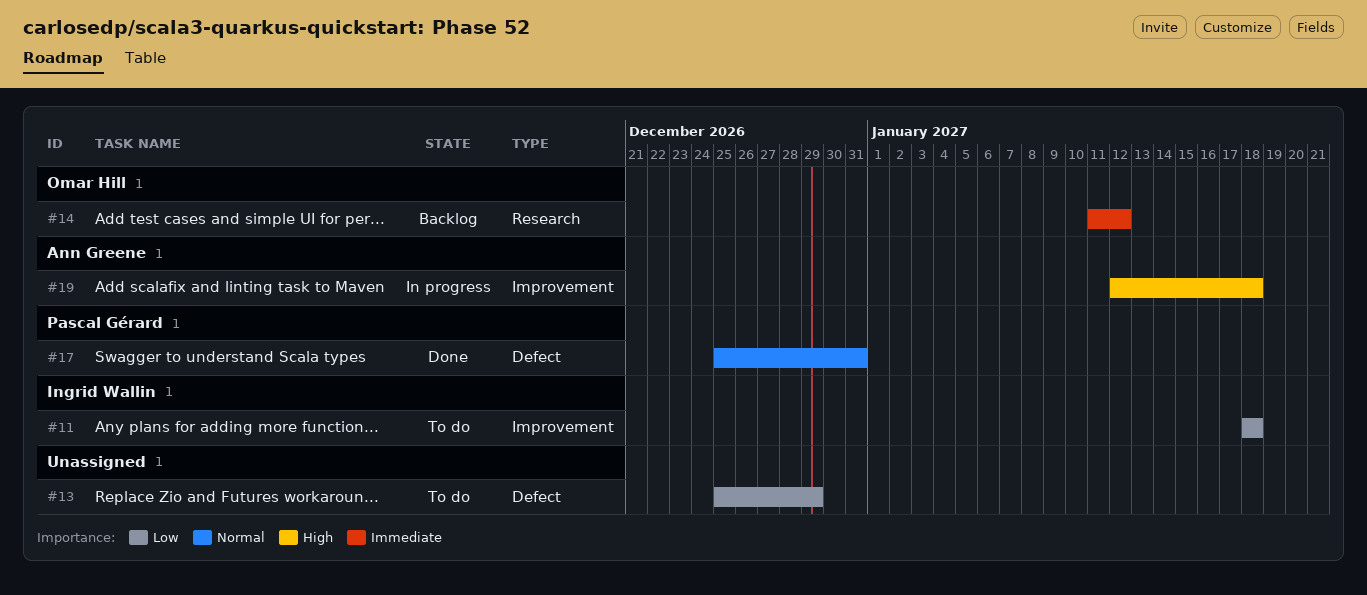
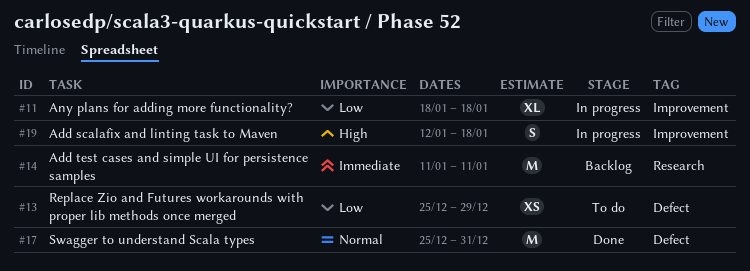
#11, status: To do -> In progress
#14, due: Jan 12 -> Jan 11

